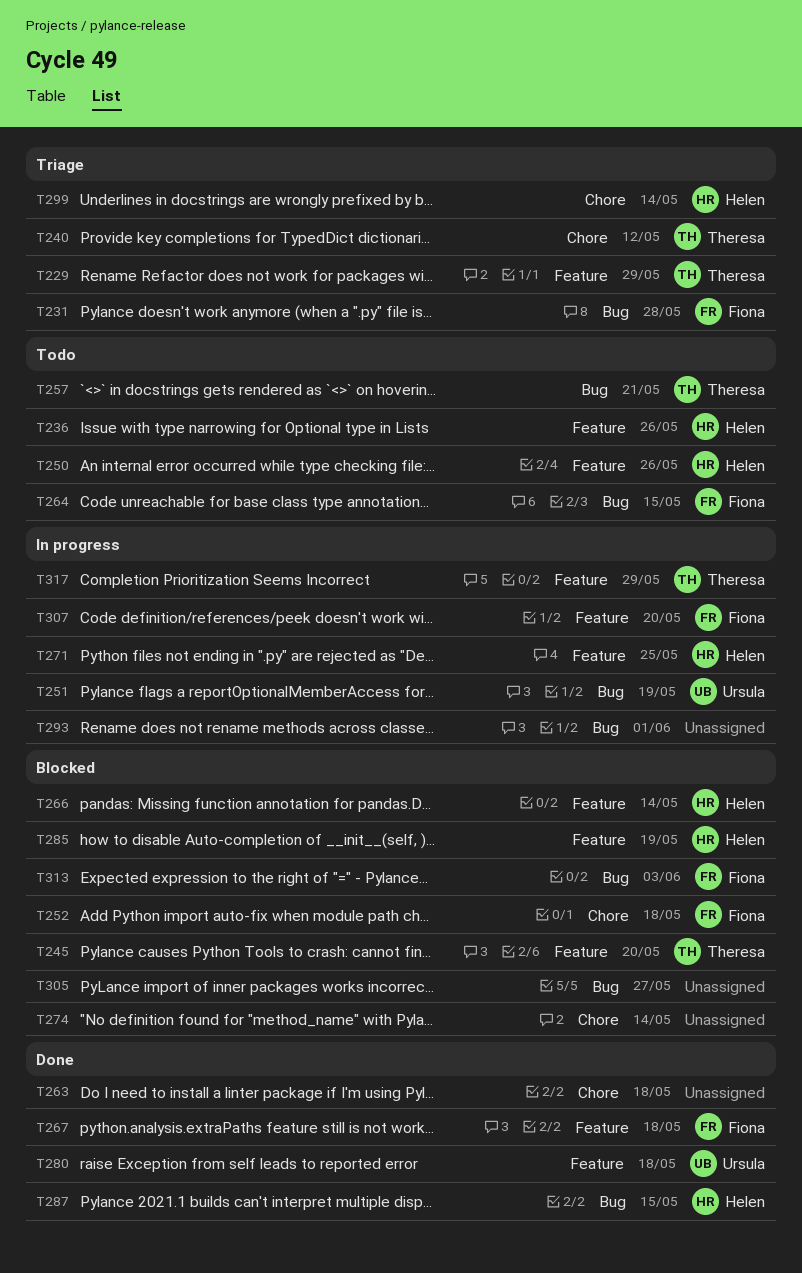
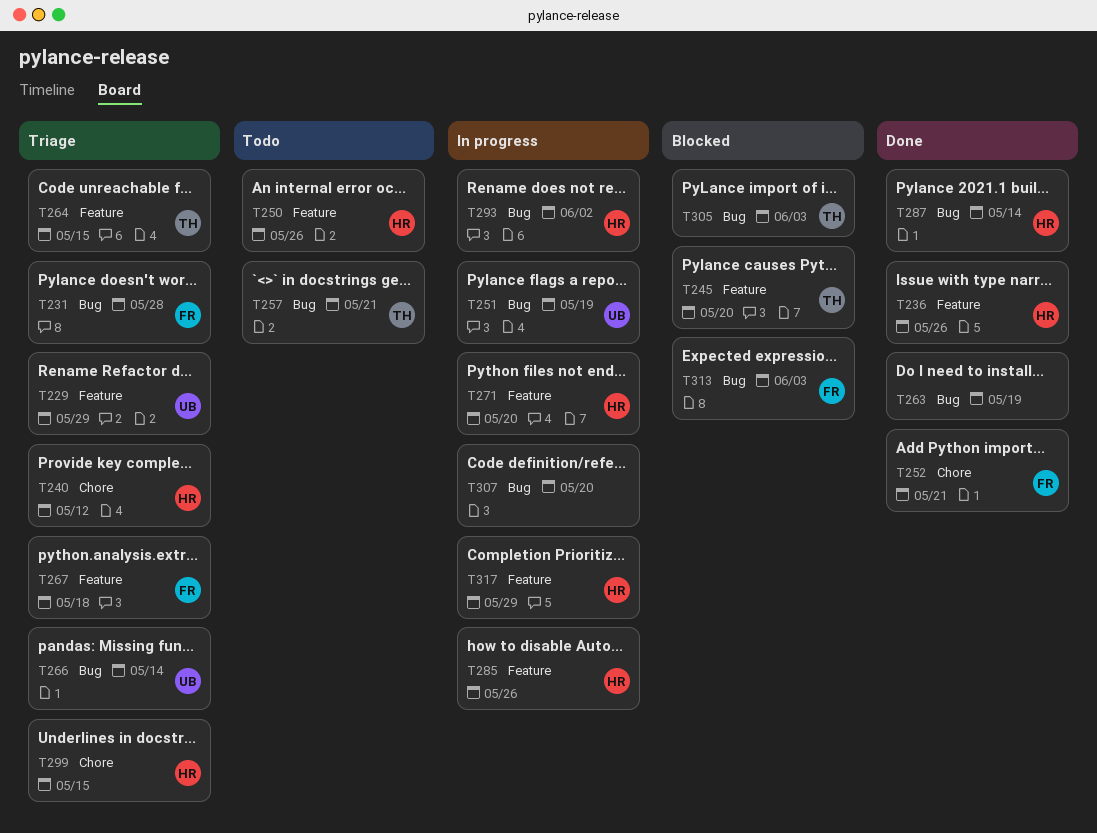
T229, owner: Theresa -> Ursula
T236, status: Todo -> Done
T240, owner: Theresa -> Helen
T252, status: Blocked -> Done
T252, due: May 18 -> May 21
T263, label: Chore -> Bug
T263, due: May 18 -> May 19
T264, status: Todo -> Triage
T264, owner: Fiona -> Theresa
T264, label: Bug -> Feature
T266, status: Blocked -> Triage
T266, owner: Helen -> Ursula
T266, label: Feature -> Bug
T267, status: Done -> Triage
T271, due: May 25 -> May 20
T274: present -> none
T280: present -> none
T285, status: Blocked -> In progress
T285, due: May 19 -> May 26
T287, due: May 15 -> May 14
T293, owner: none -> Helen
T293, due: Jun 1 -> Jun 2
T299, due: May 14 -> May 15
T305, owner: none -> Theresa
T305, due: May 27 -> Jun 3
T307, owner: Fiona -> none
T307, label: Feature -> Bug
T317, owner: Theresa -> Helen

